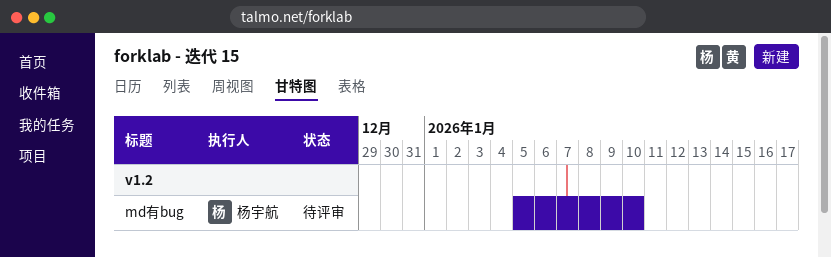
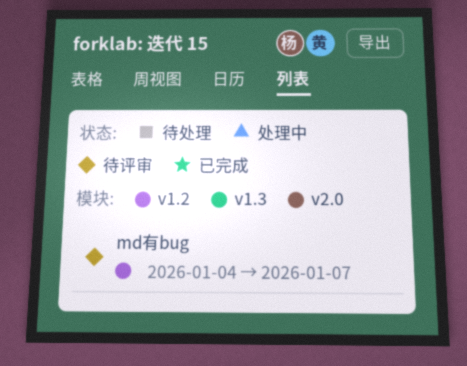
md有bug, start: Jan 5 -> Jan 4
md有bug, due: Jan 10 -> Jan 7

